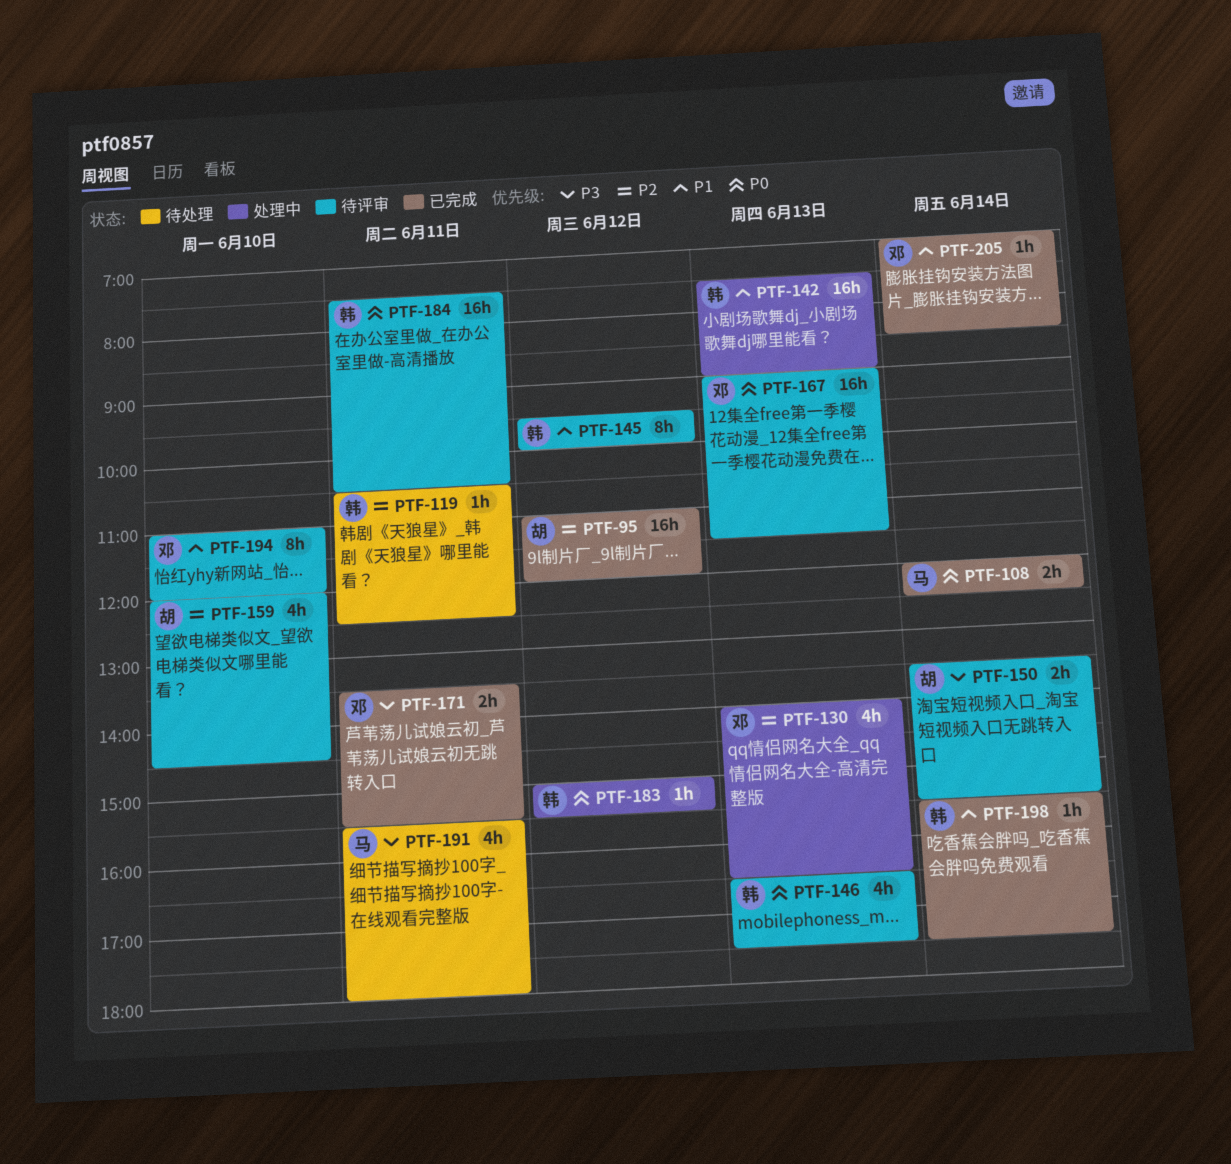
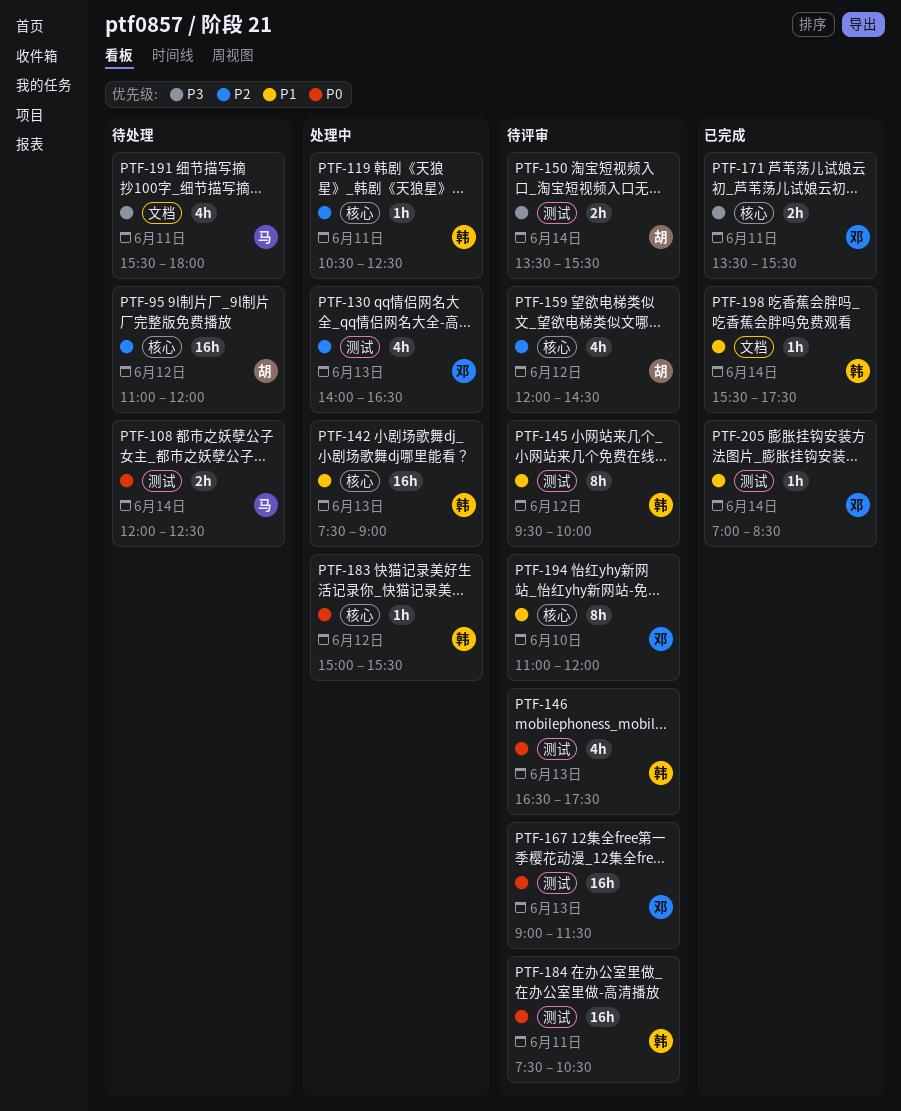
PTF-95, status: 已完成 -> 待处理
PTF-108, status: 已完成 -> 待处理
PTF-119, status: 待处理 -> 处理中
PTF-159, day: Jun 10 -> Jun 12

